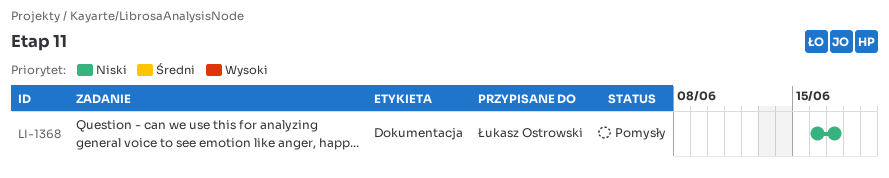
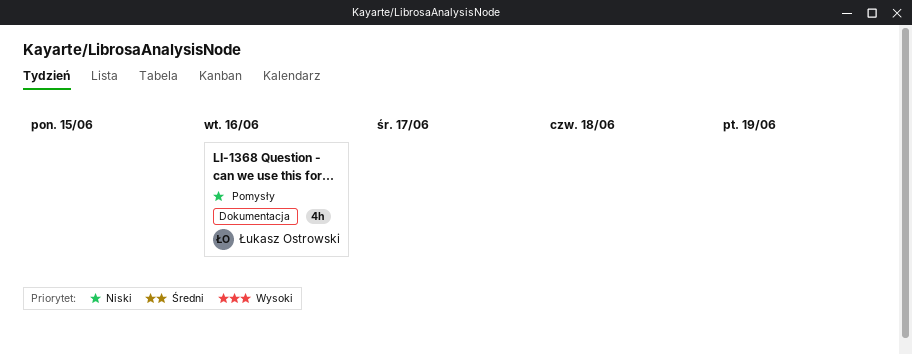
LI-1368, due: Jun 17 -> Jun 16

